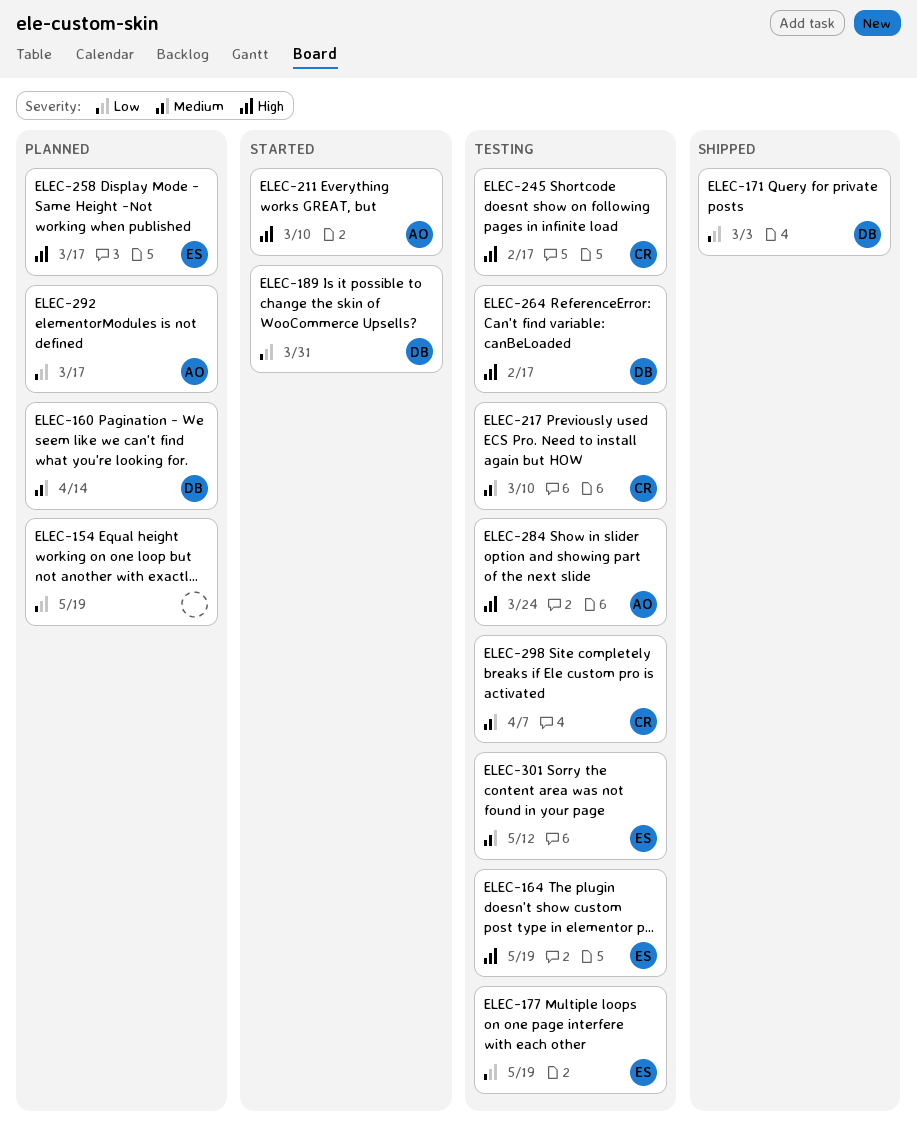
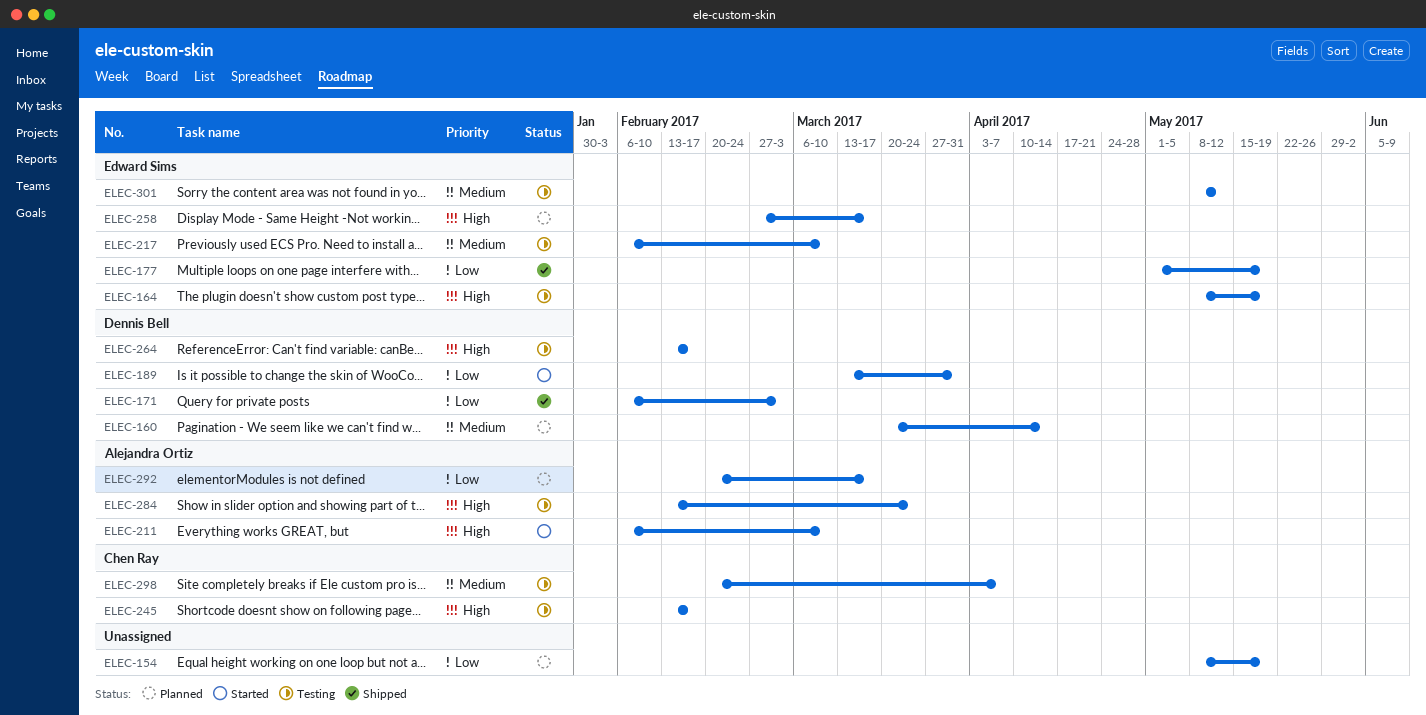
ELEC-177, status: Testing -> Shipped
ELEC-217, owner: Chen Ray -> Edward Sims

